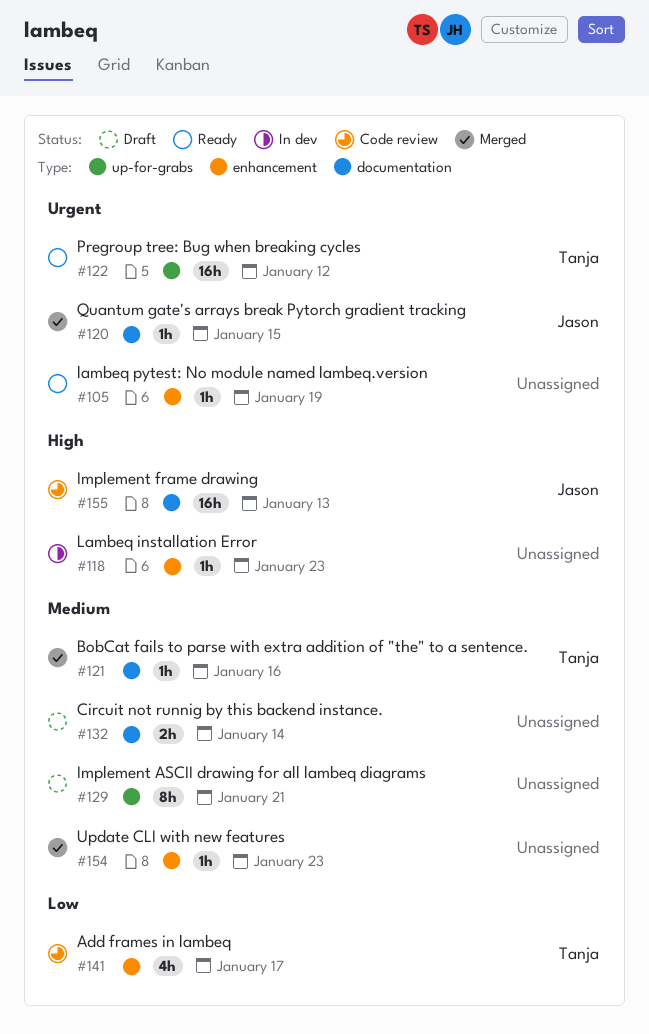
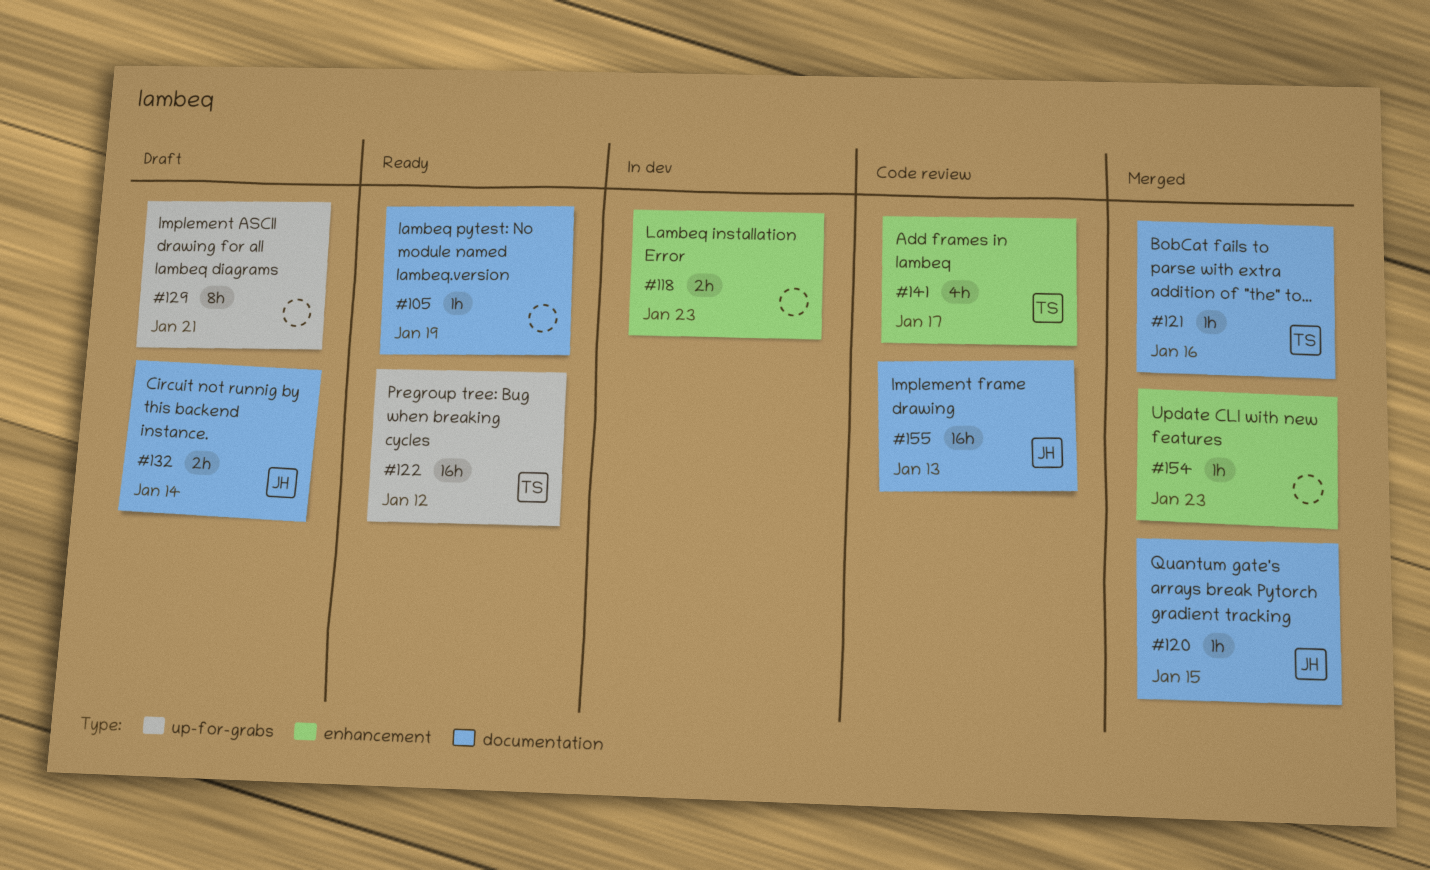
#105, label: enhancement -> documentation
#118, estimate: 1h -> 2h
#132, owner: none -> Jason

